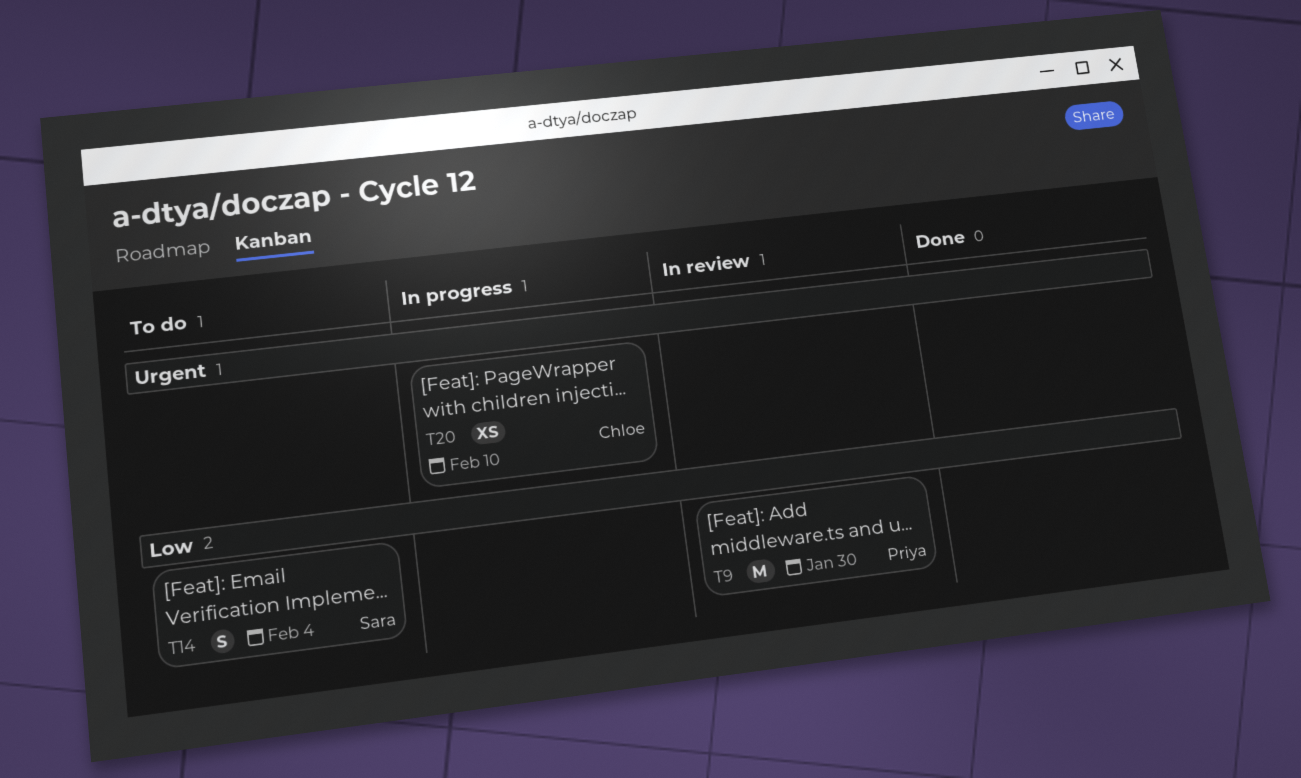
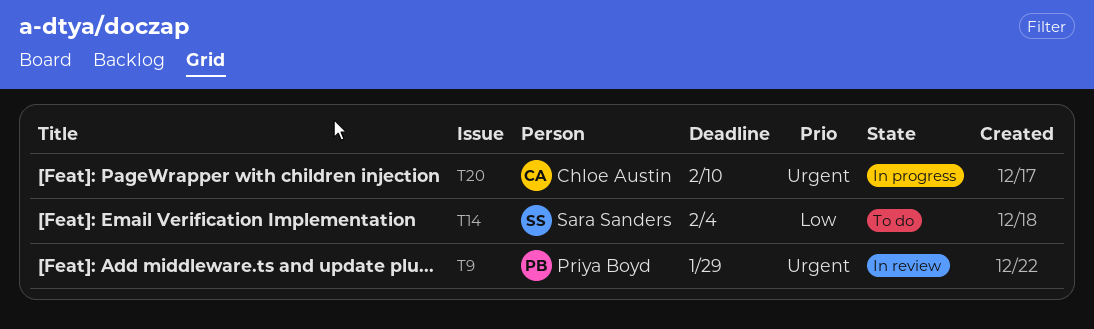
T9, priority: Low -> Urgent
T9, due: Jan 30 -> Jan 29

